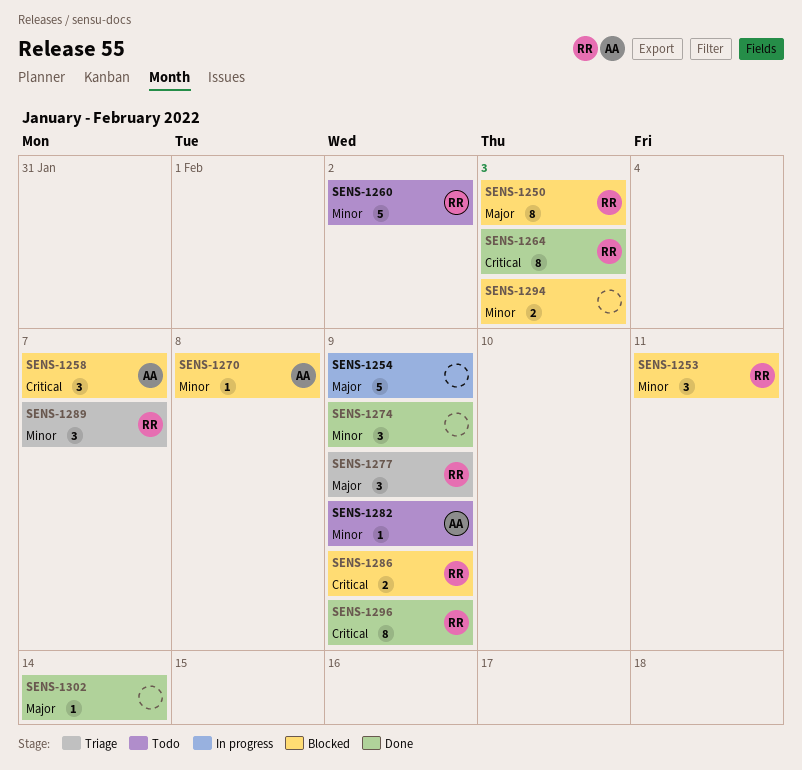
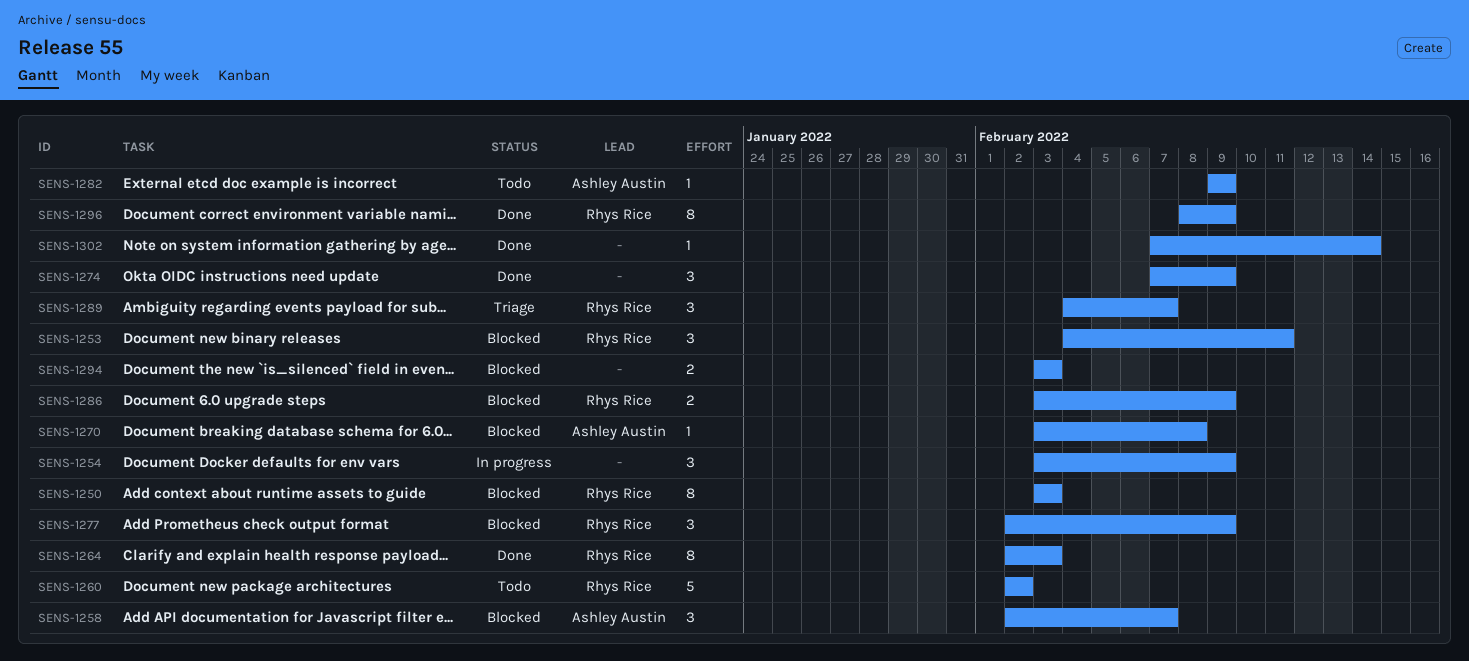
SENS-1254, estimate: 5 -> 3
SENS-1277, status: Triage -> Blocked

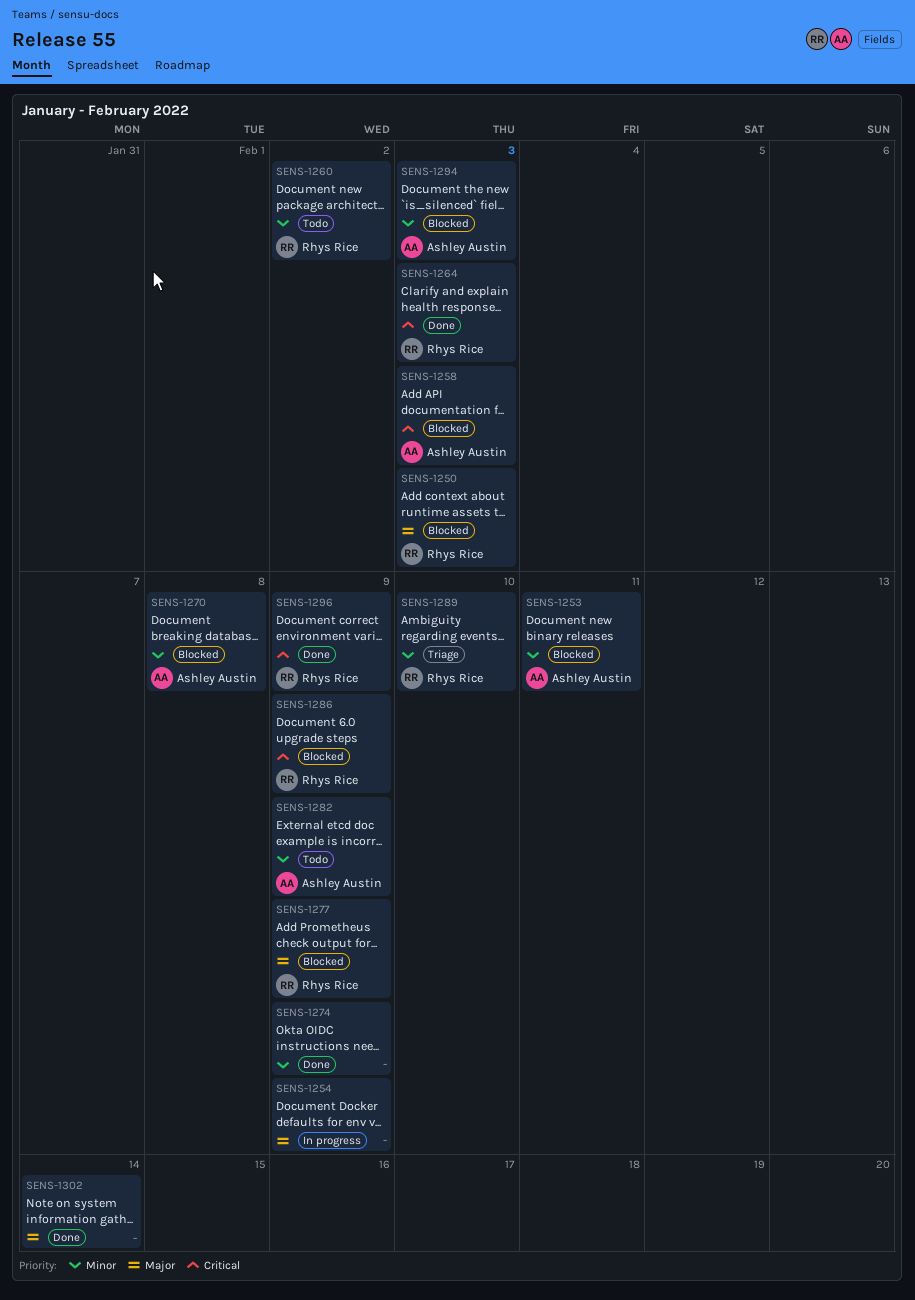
SENS-1253, owner: Rhys Rice -> Ashley Austin
SENS-1258, due: Feb 7 -> Feb 3
SENS-1289, due: Feb 7 -> Feb 10
SENS-1294, owner: none -> Ashley Austin

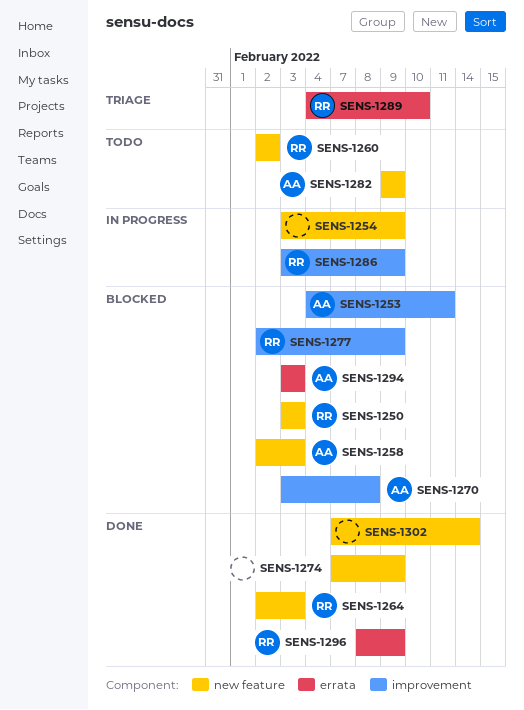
SENS-1286, status: Blocked -> In progress

